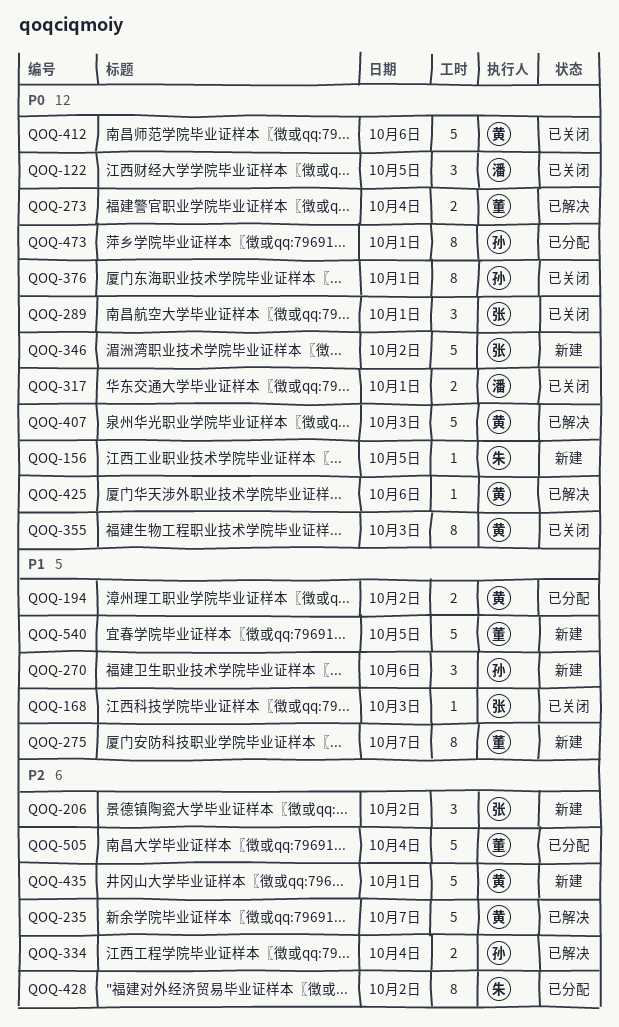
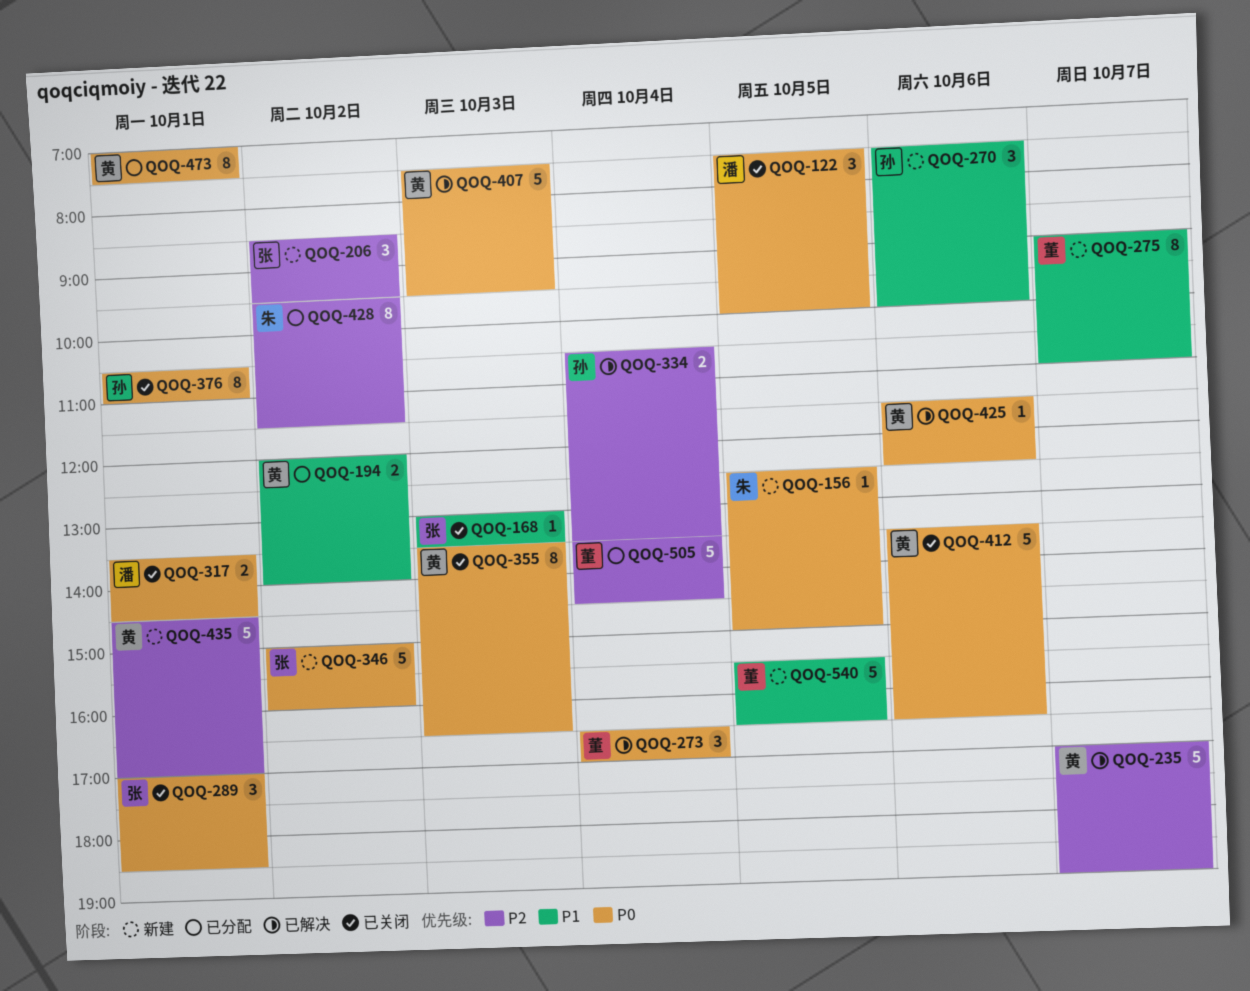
QOQ-273, estimate: 2 -> 3
QOQ-473, owner: 孙 -> 黄

